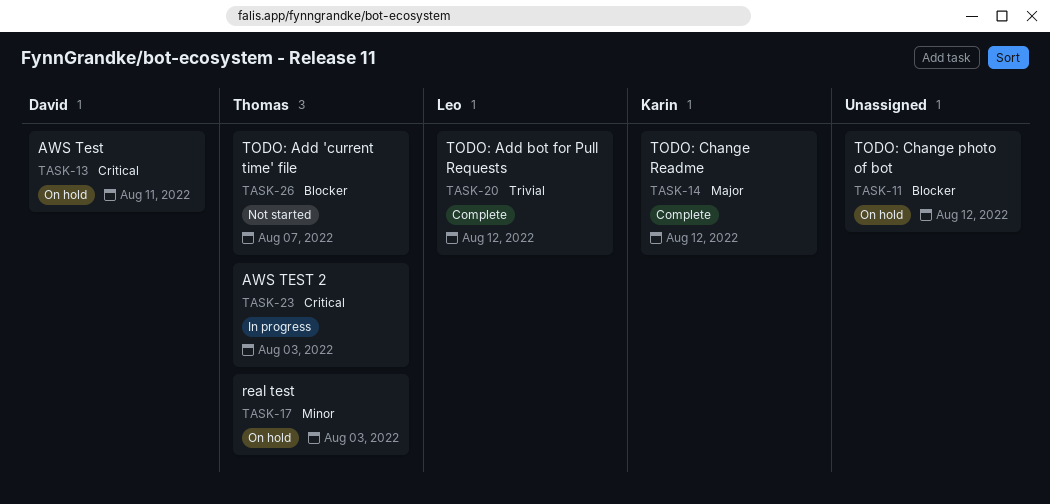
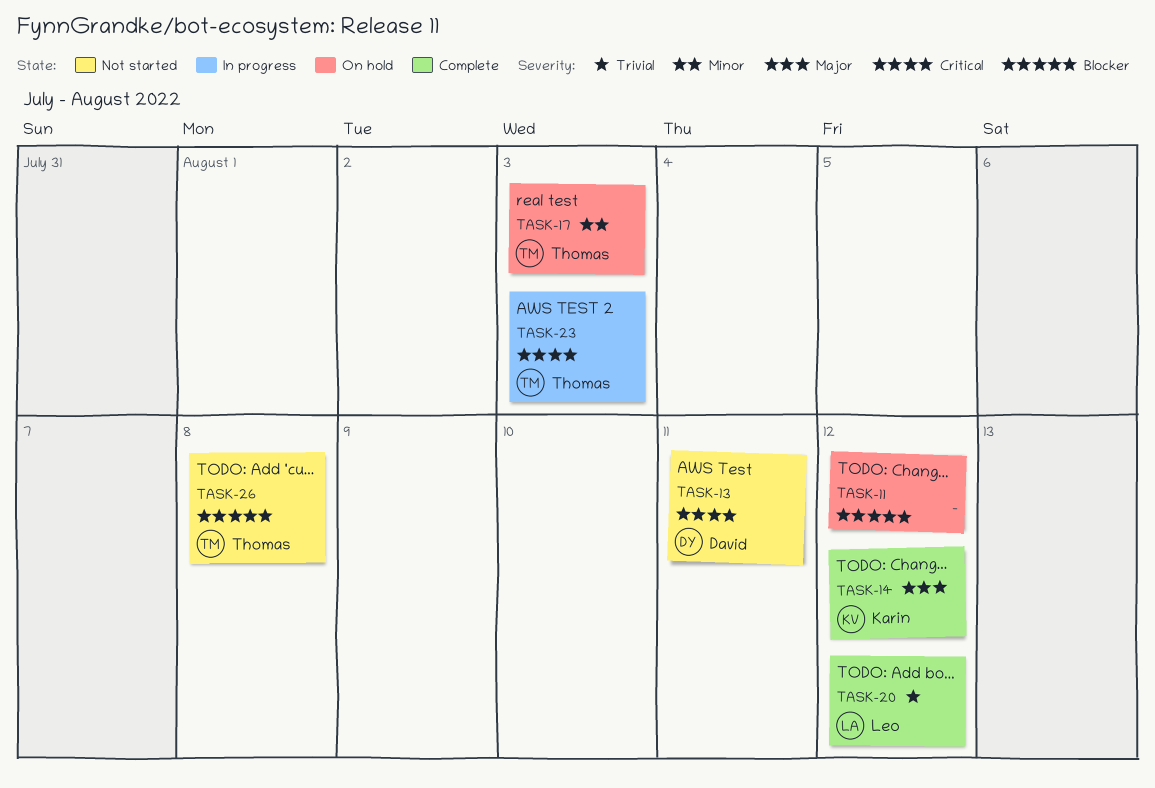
TASK-13, status: On hold -> Not started
TASK-26, due: Aug 7 -> Aug 8

